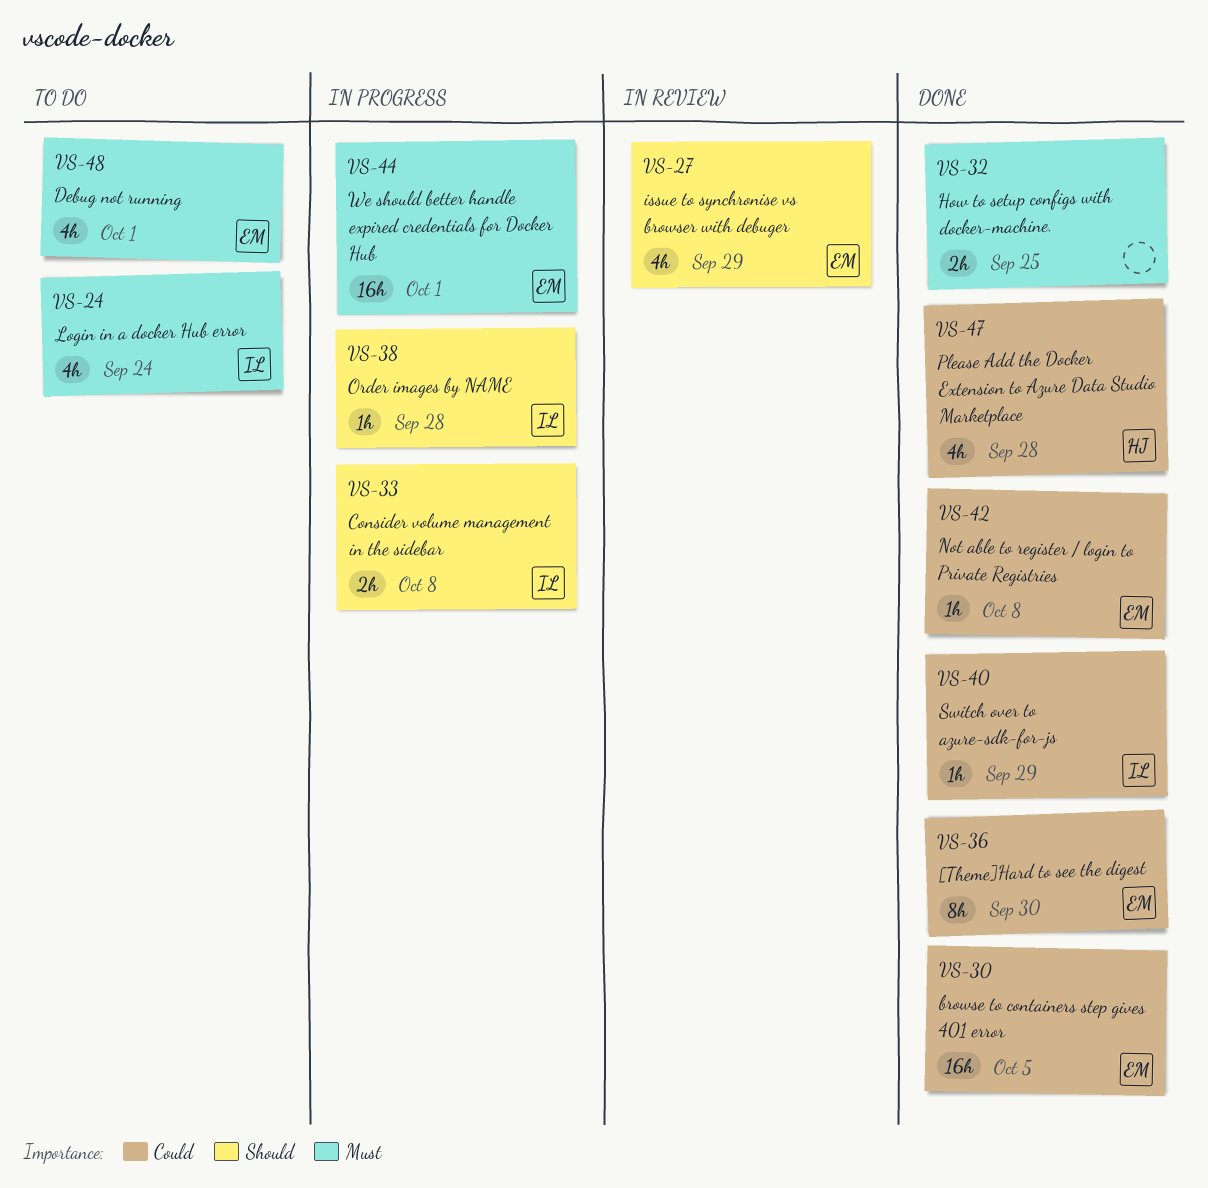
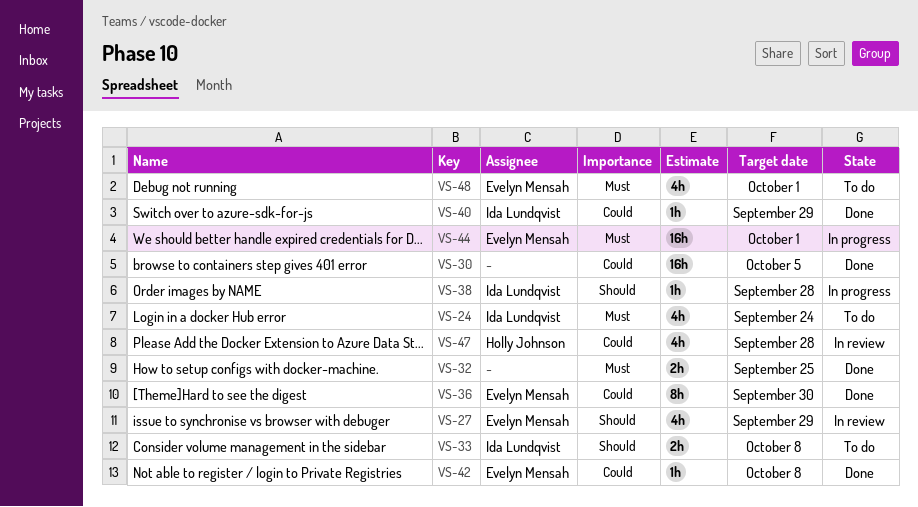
VS-30, owner: Evelyn Mensah -> none
VS-33, status: In progress -> To do
VS-47, status: Done -> In review

